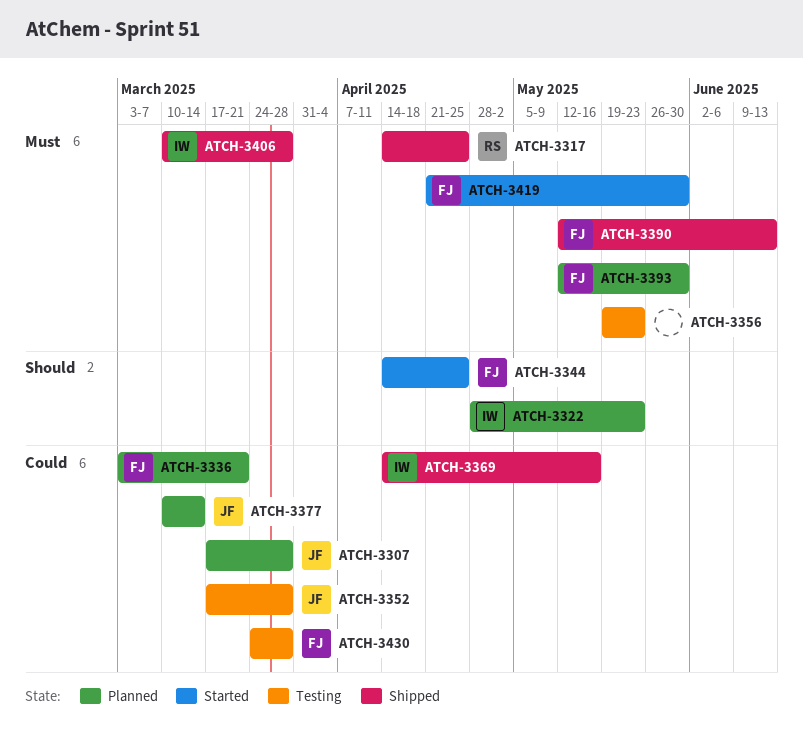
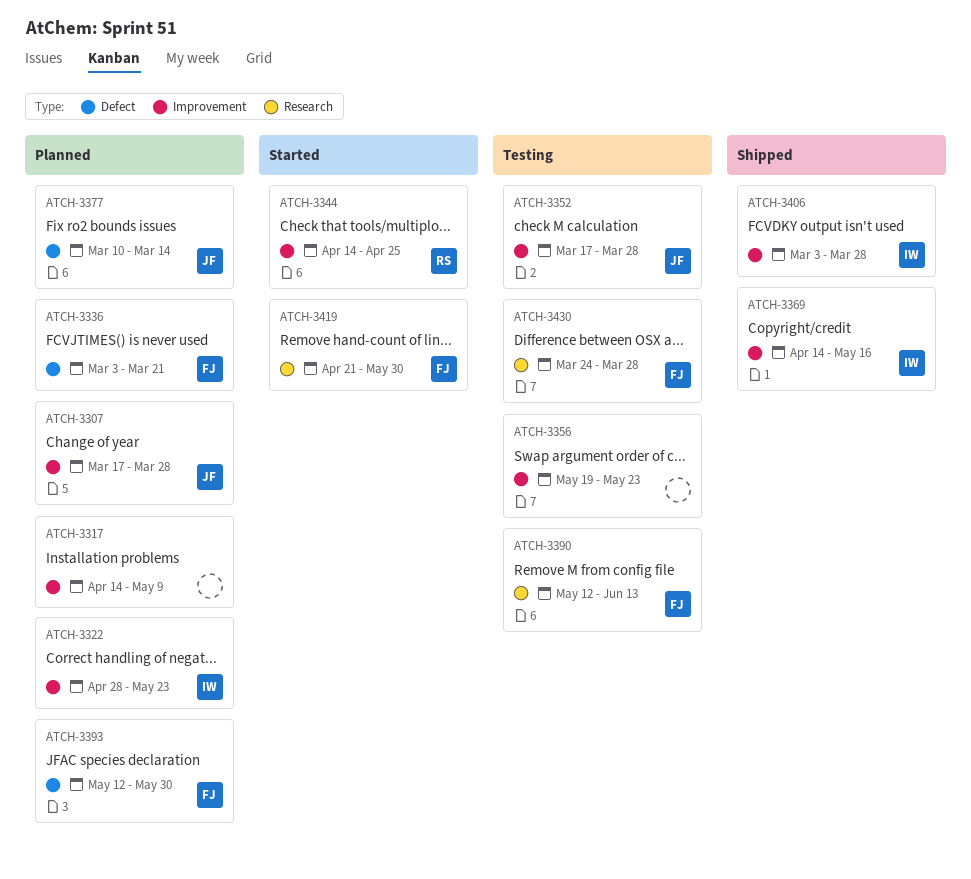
ATCH-3317, status: Shipped -> Planned
ATCH-3317, owner: RS -> none
ATCH-3317, due: Apr 25 -> May 9
ATCH-3344, owner: FJ -> RS
ATCH-3390, status: Shipped -> Testing
ATCH-3406, start: Mar 10 -> Mar 3

